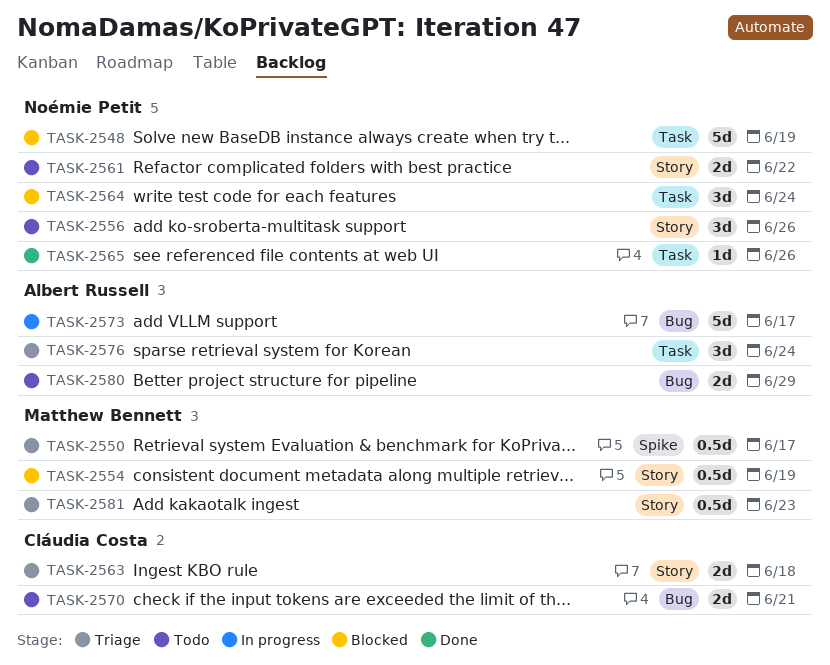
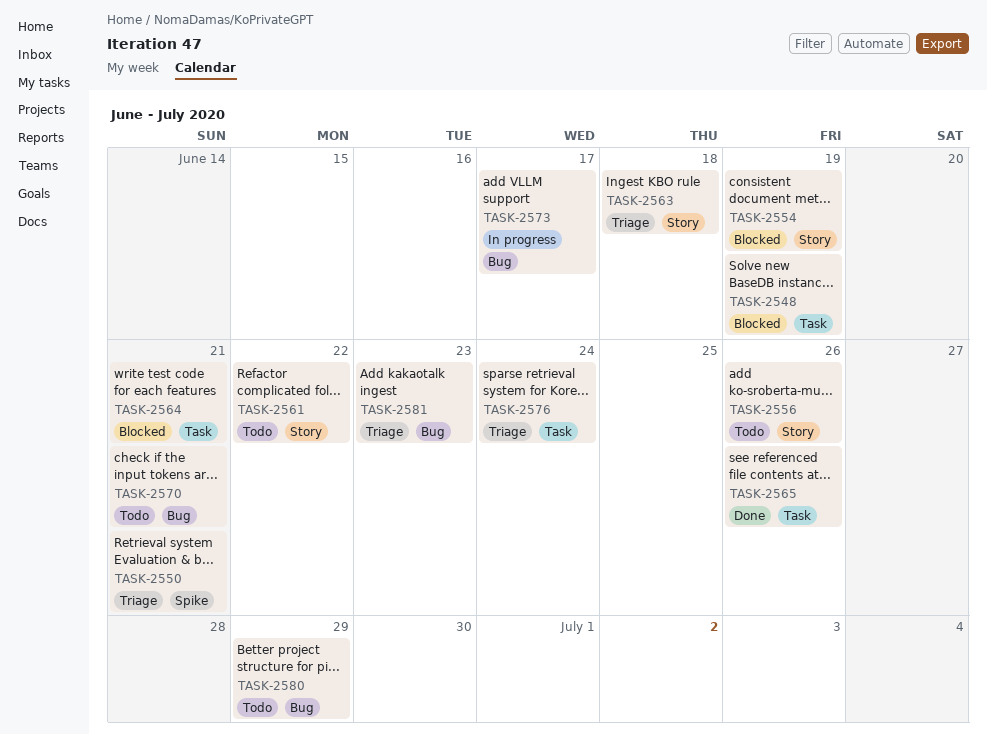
TASK-2550, due: Jun 17 -> Jun 21
TASK-2564, due: Jun 24 -> Jun 21
TASK-2581, label: Story -> Bug

